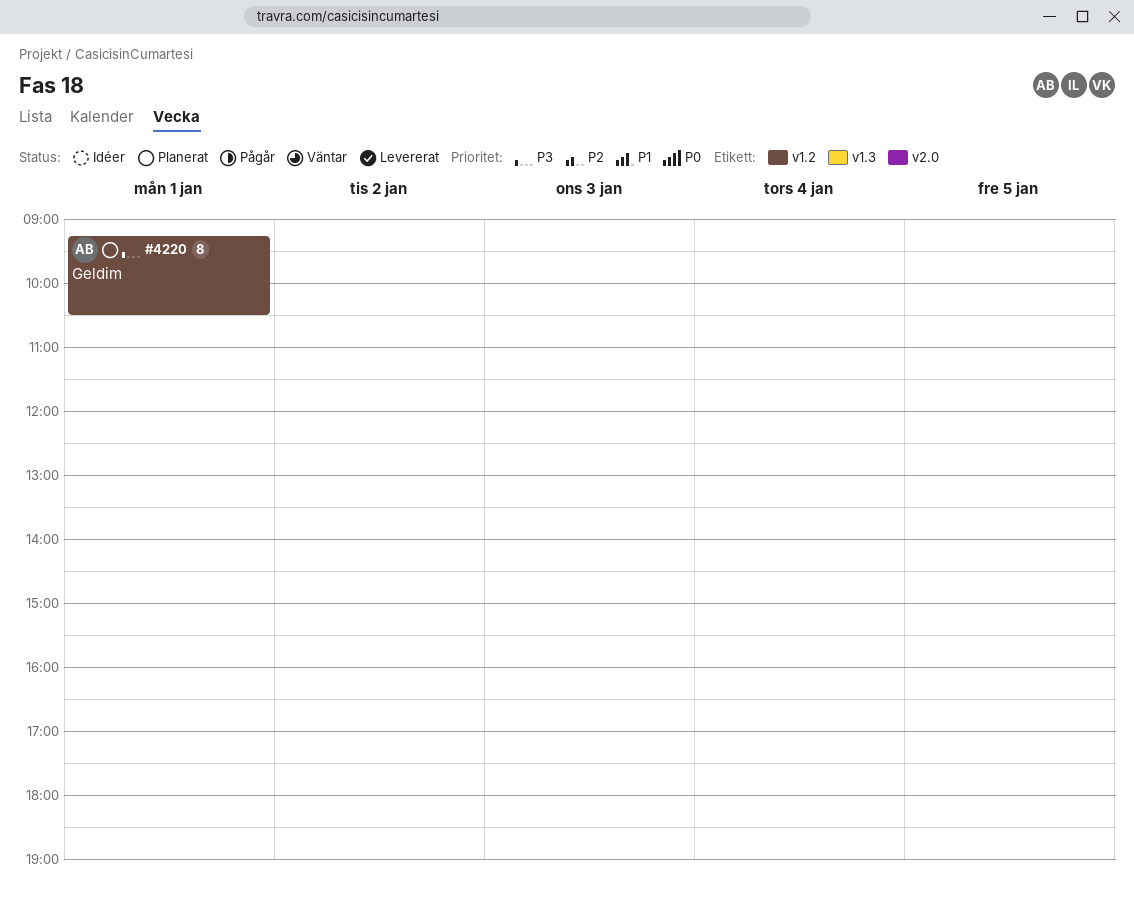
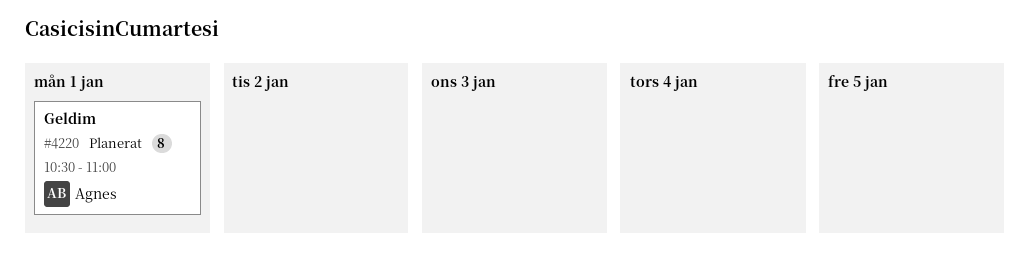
#4220, begins: 09:15 -> 10:30
#4220, ends: 10:30 -> 11:00

